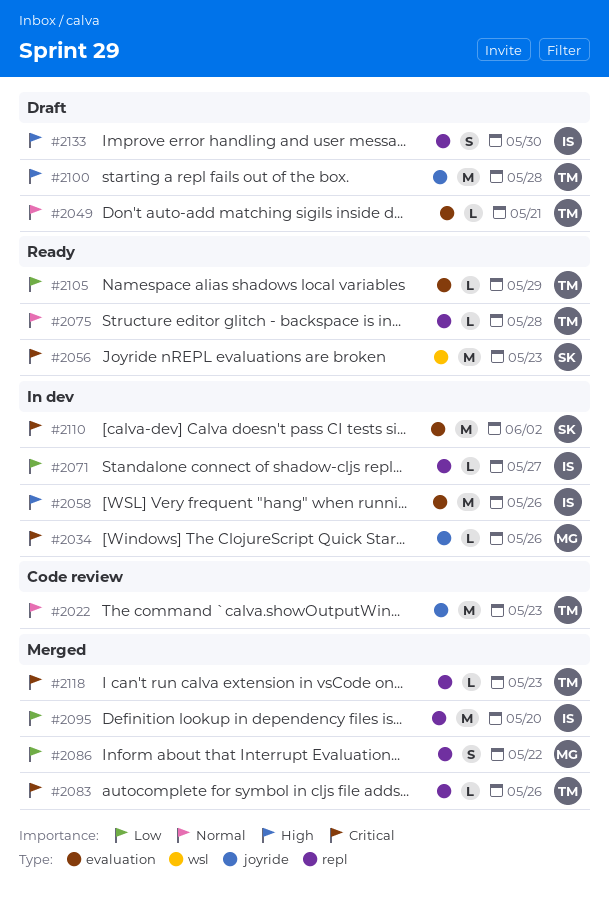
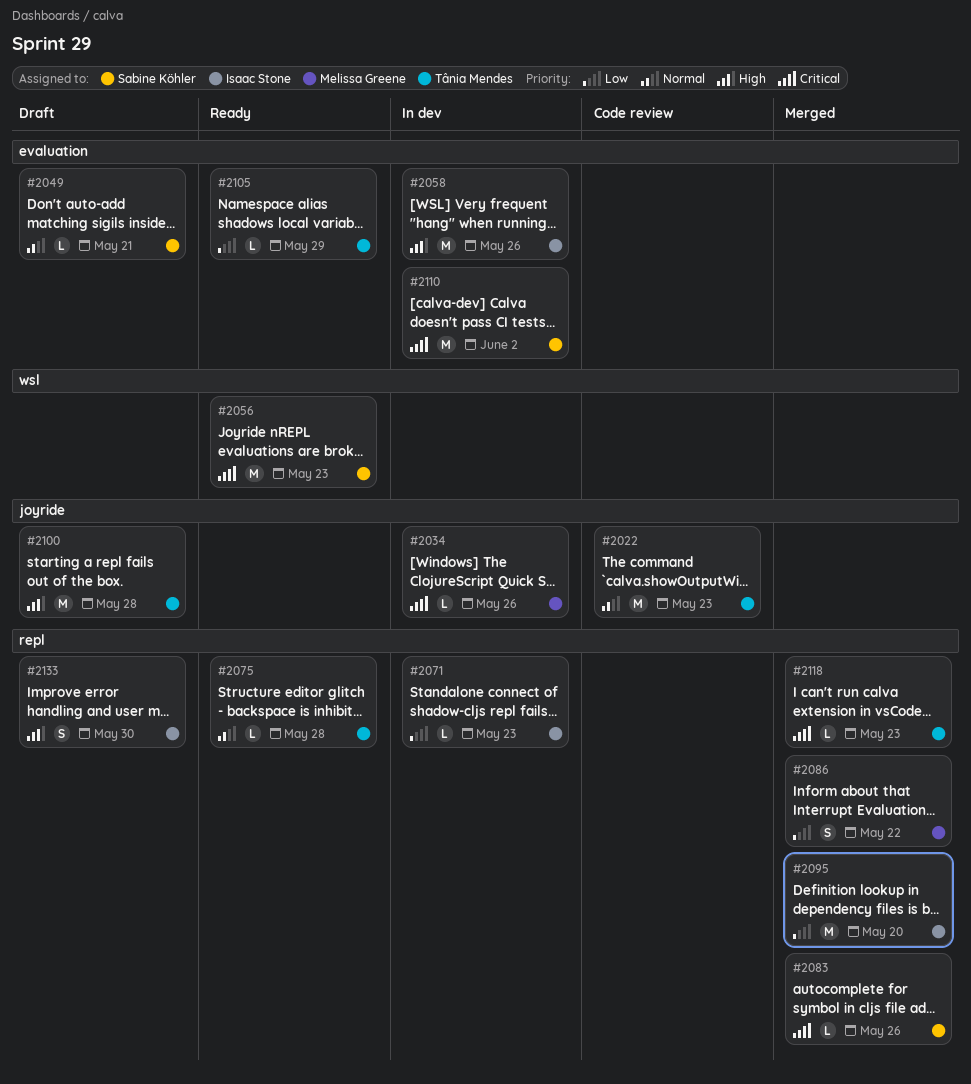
#2049, owner: Tânia Mendes -> Sabine Köhler
#2071, due: May 27 -> May 23
#2083, owner: Tânia Mendes -> Sabine Köhler

